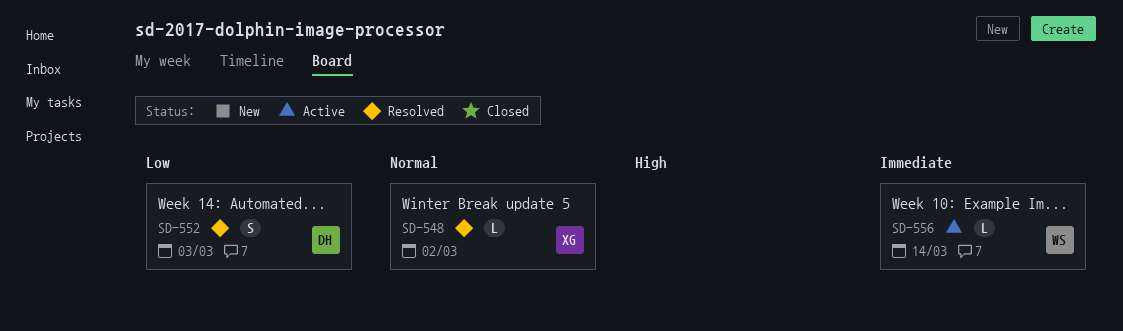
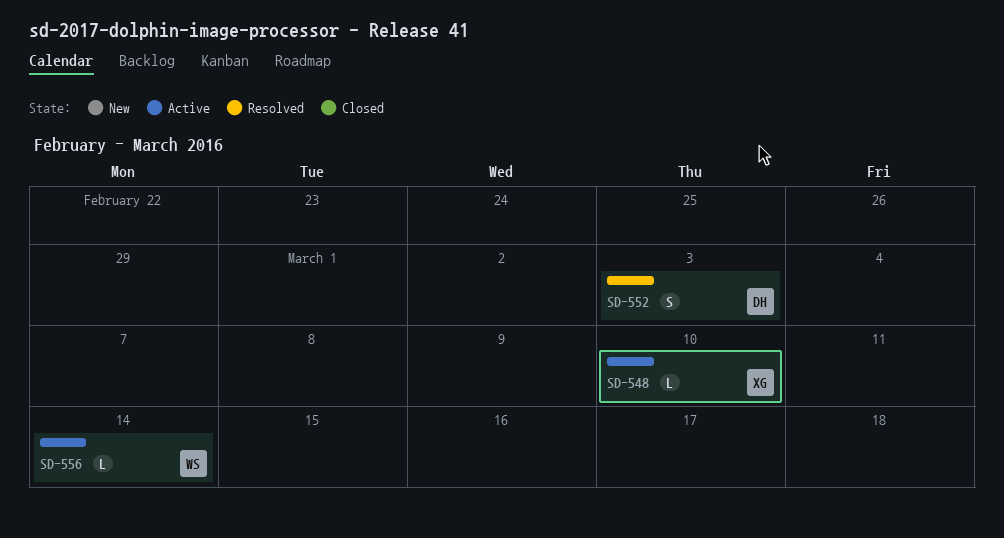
SD-548, status: Resolved -> Active
SD-548, due: Mar 2 -> Mar 10

